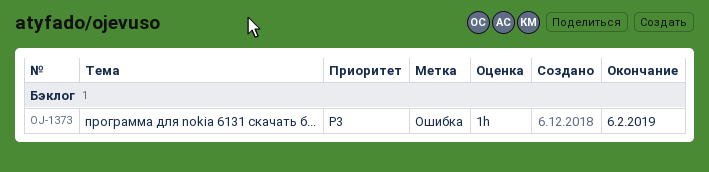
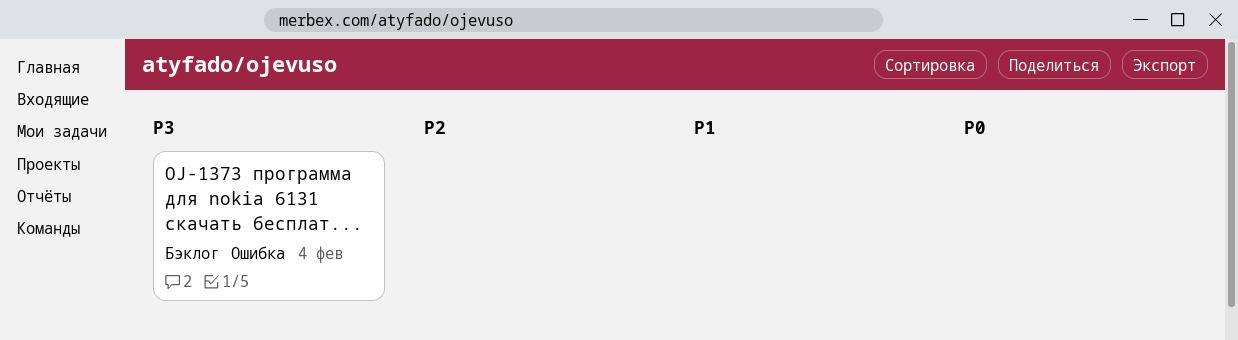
OJ-1373, due: Feb 6 -> Feb 4

